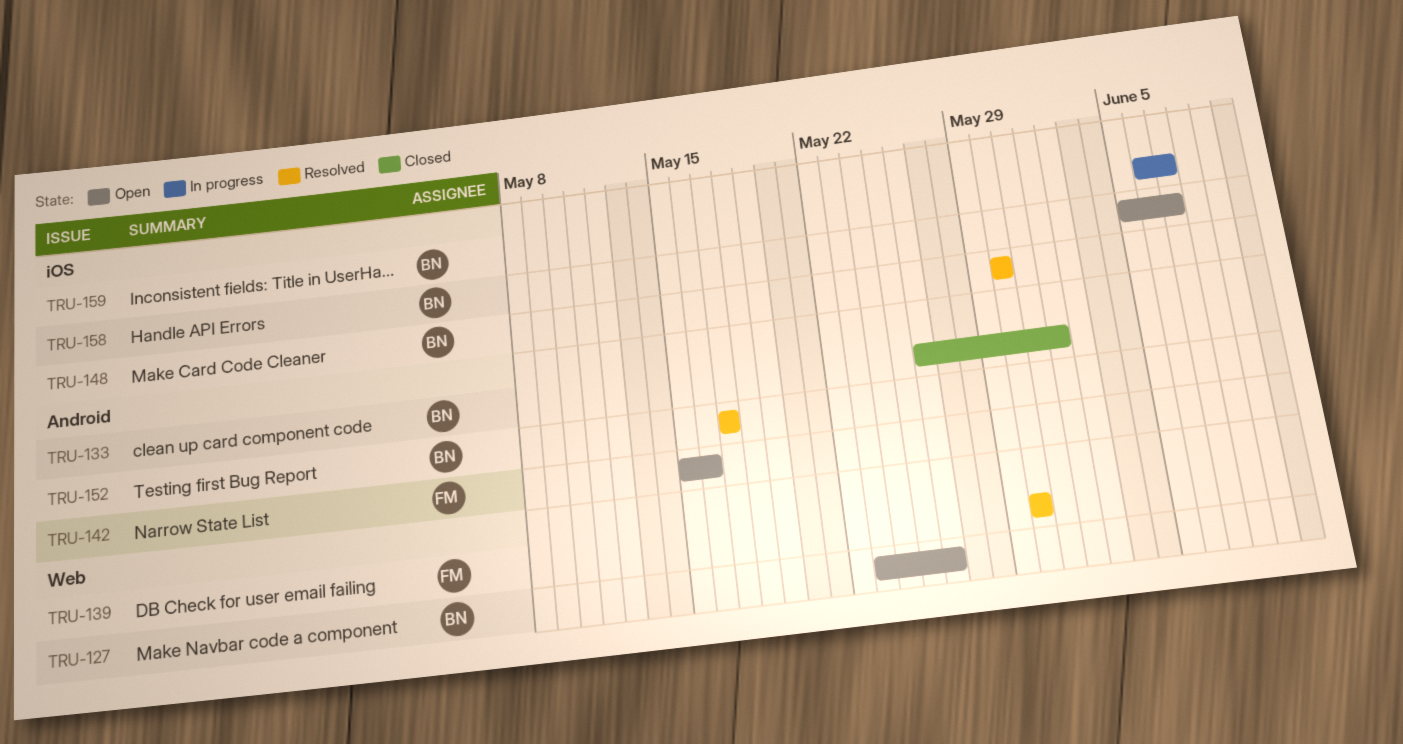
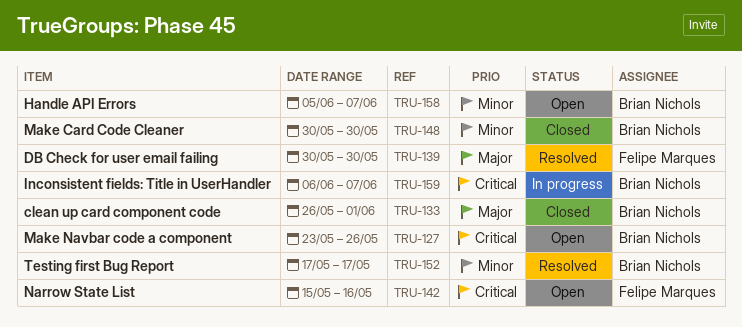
TRU-148, status: Resolved -> Closed

